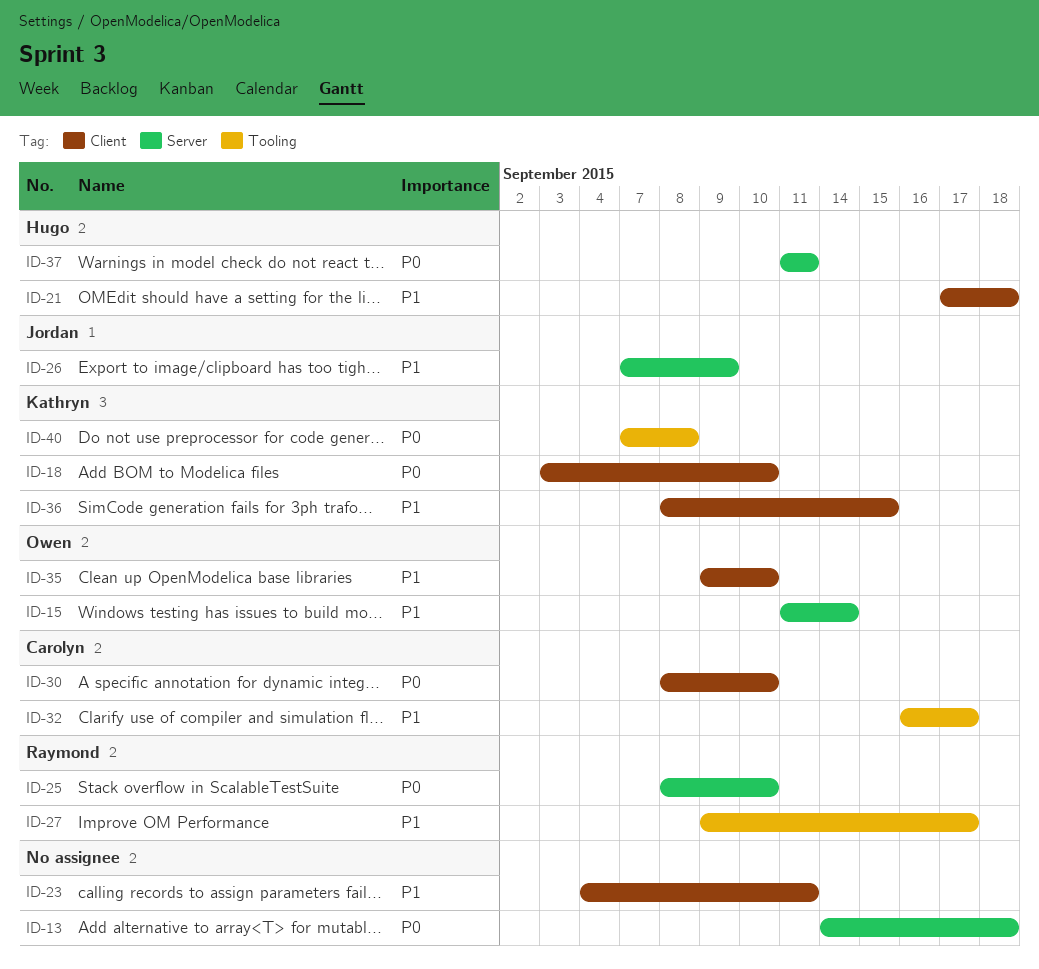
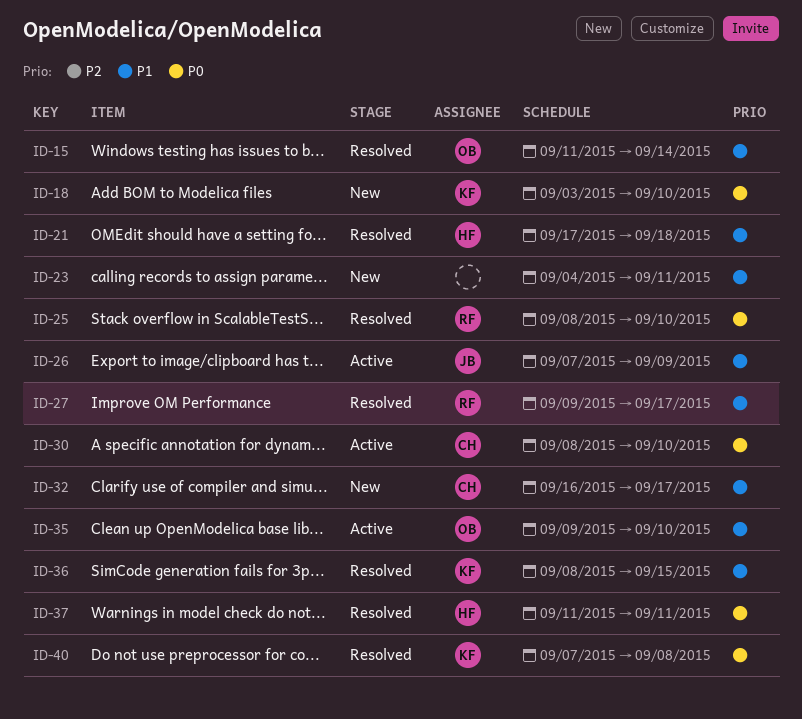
ID-13: present -> none

